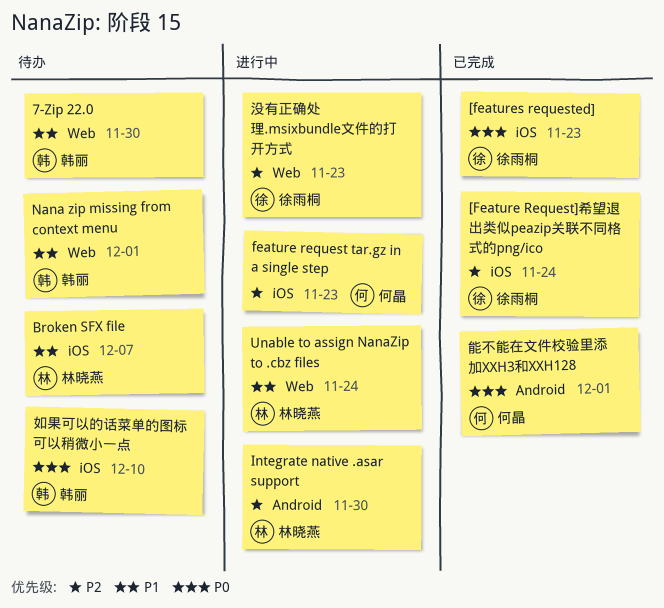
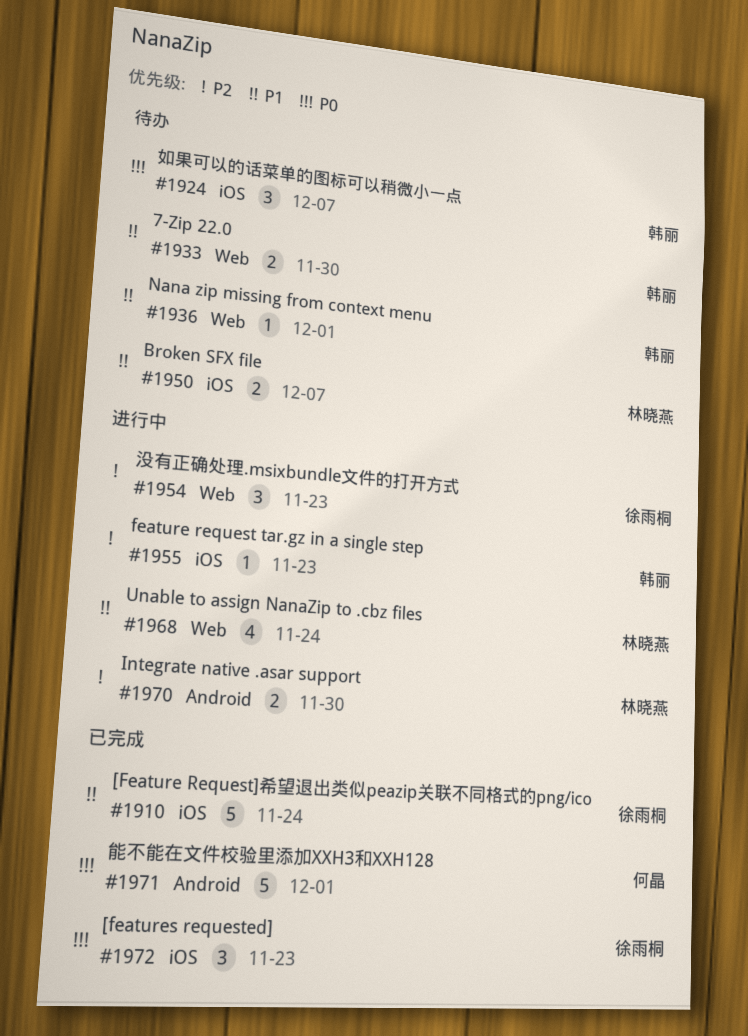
[Feature Request]希望退出类似peazip关联不同格式的png/ico, priority: P2 -> P1
feature request tar.gz in a single step, owner: 何晶 -> 韩丽
如果可以的话菜单的图标可以稍微小一点, due: Dec 10 -> Dec 7

